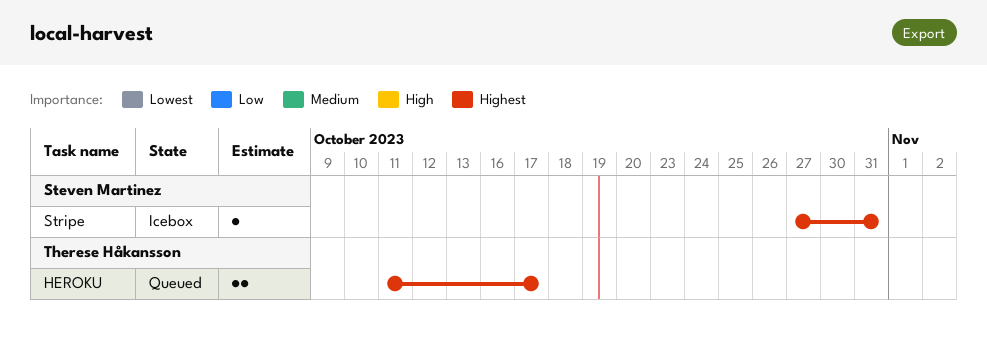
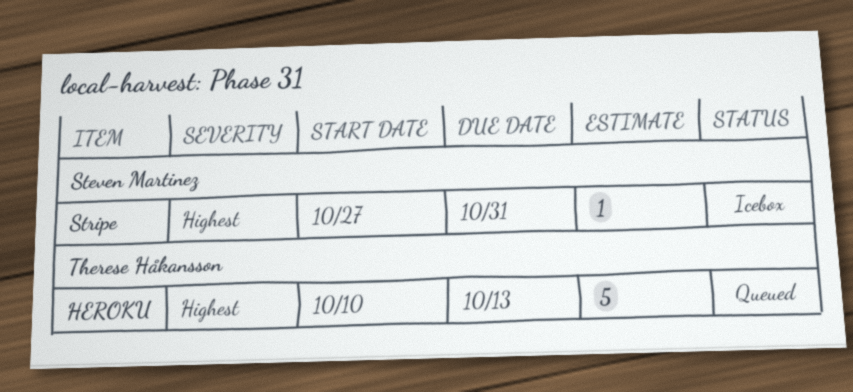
HEROKU, estimate: 2 -> 5
HEROKU, start: Oct 11 -> Oct 10
HEROKU, due: Oct 17 -> Oct 13

